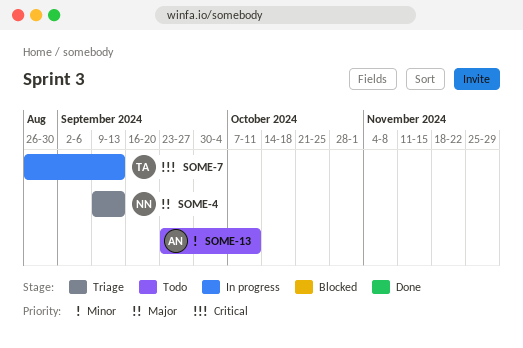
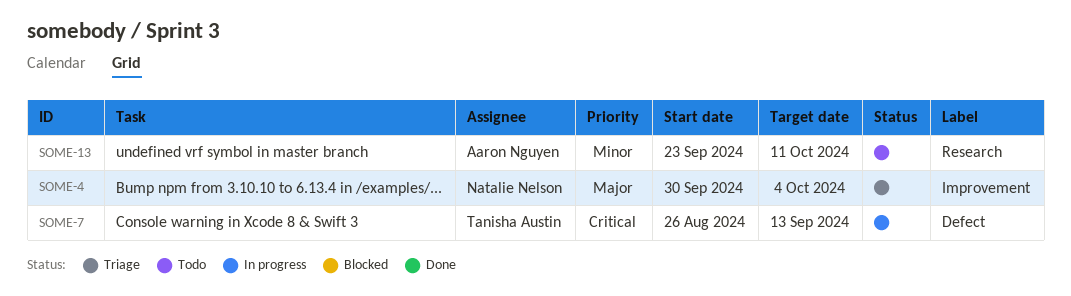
SOME-4, start: Sep 9 -> Sep 30
SOME-4, due: Sep 13 -> Oct 4

